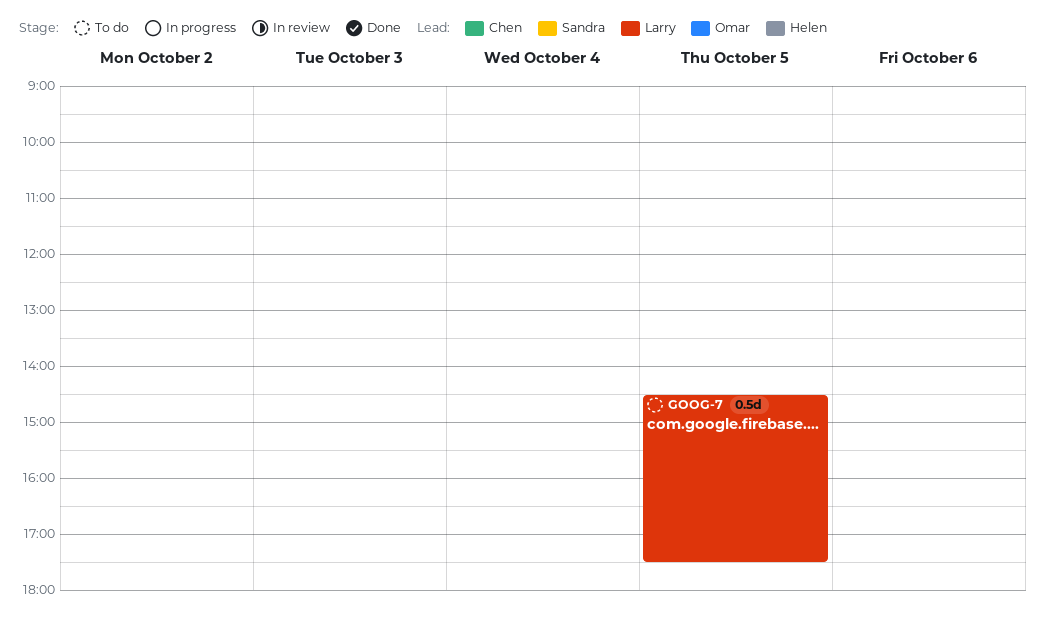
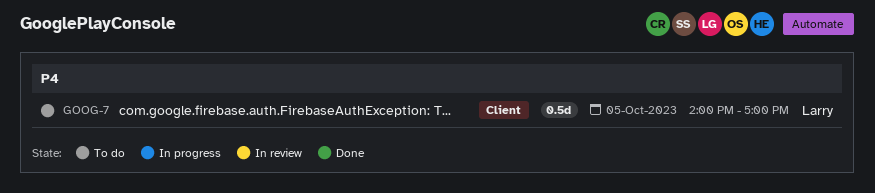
GOOG-7, begins: 14:30 -> 14:00
GOOG-7, ends: 17:30 -> 17:00

